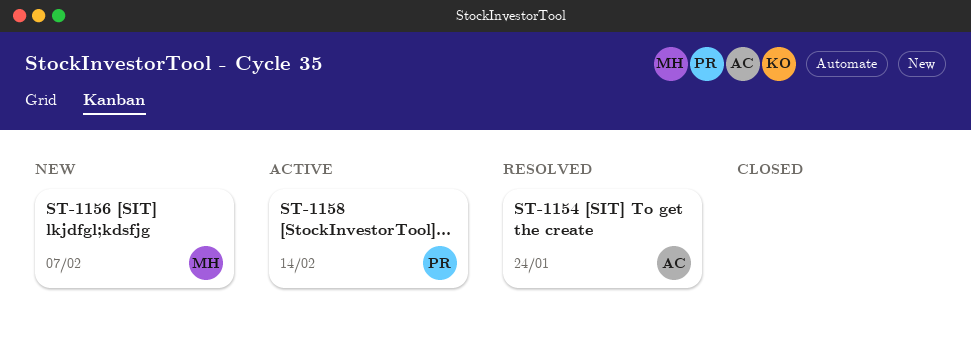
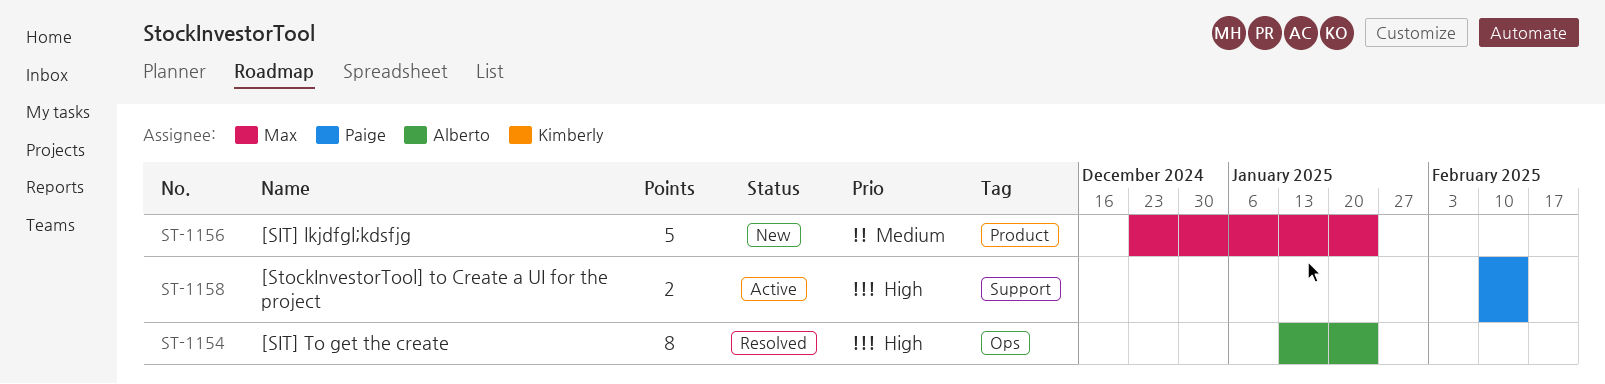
ST-1156, due: Feb 7 -> Jan 24

